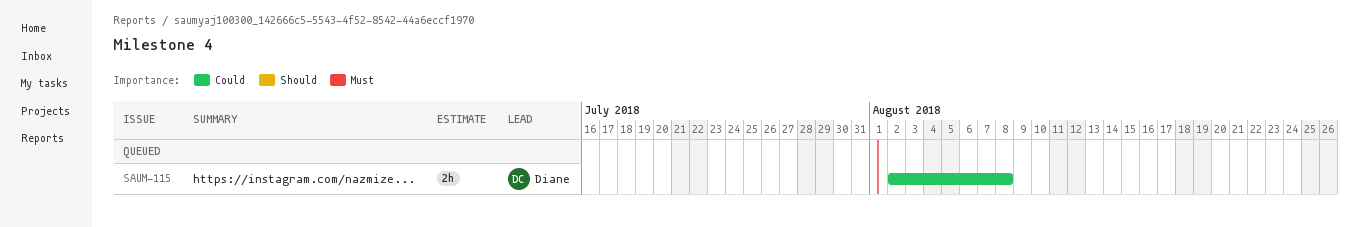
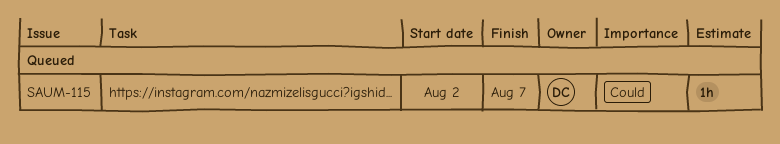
SAUM-115, estimate: 2h -> 1h
SAUM-115, due: Aug 8 -> Aug 7

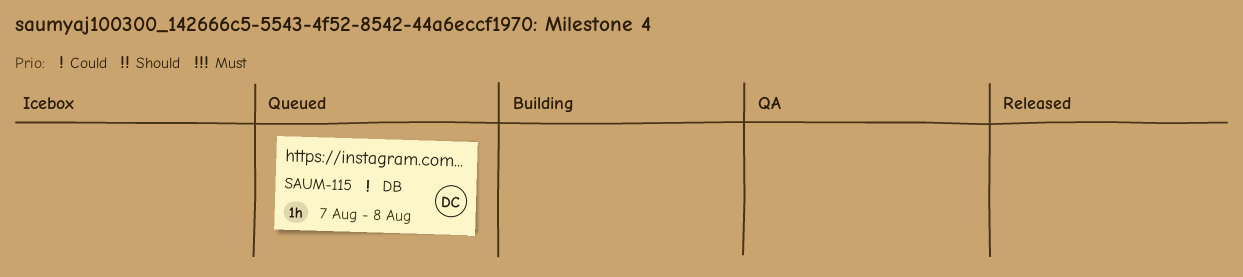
SAUM-115, start: Aug 2 -> Aug 7
SAUM-115, due: Aug 7 -> Aug 8

